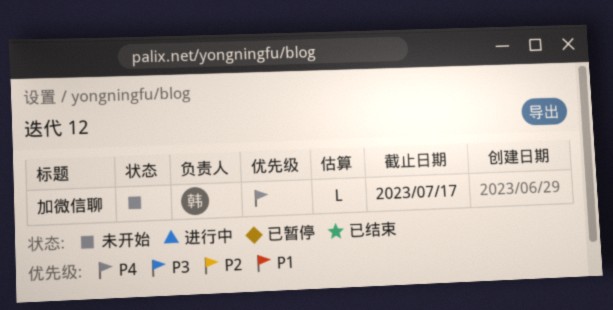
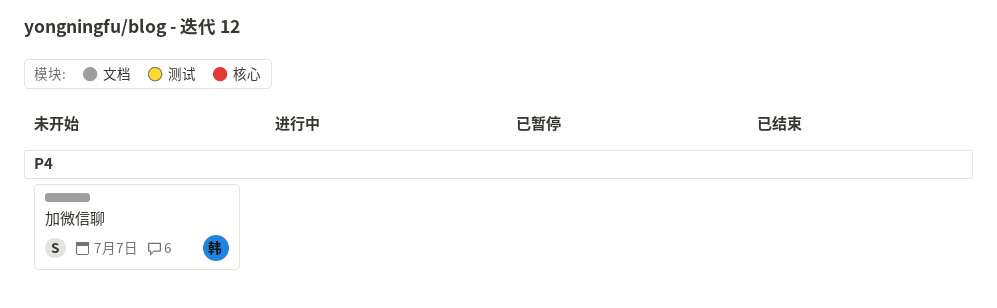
加微信聊, estimate: L -> S
加微信聊, due: Jul 17 -> Jul 7

